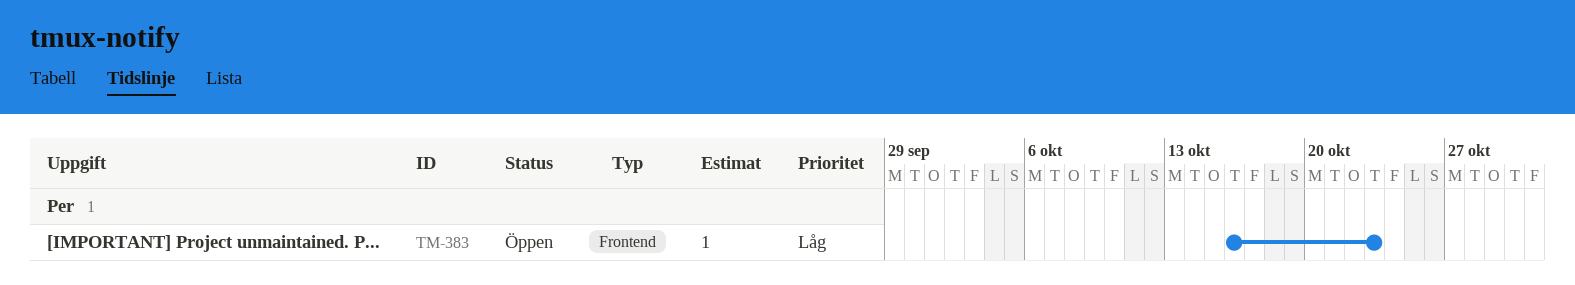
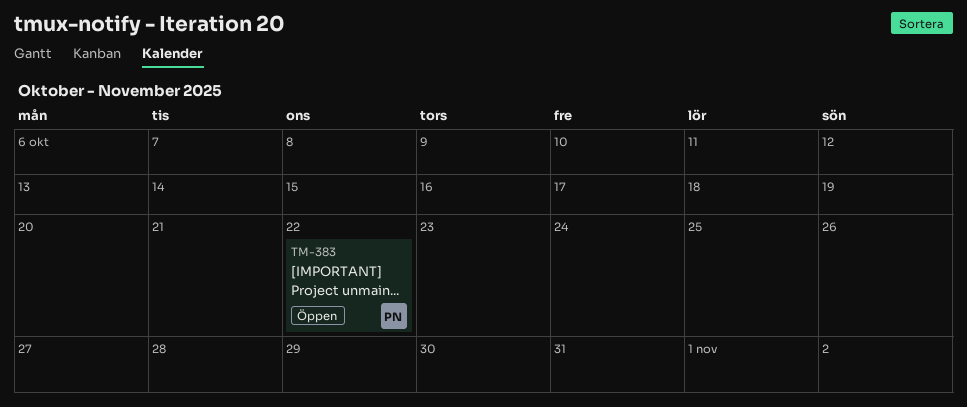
TM-383, due: Oct 23 -> Oct 22

